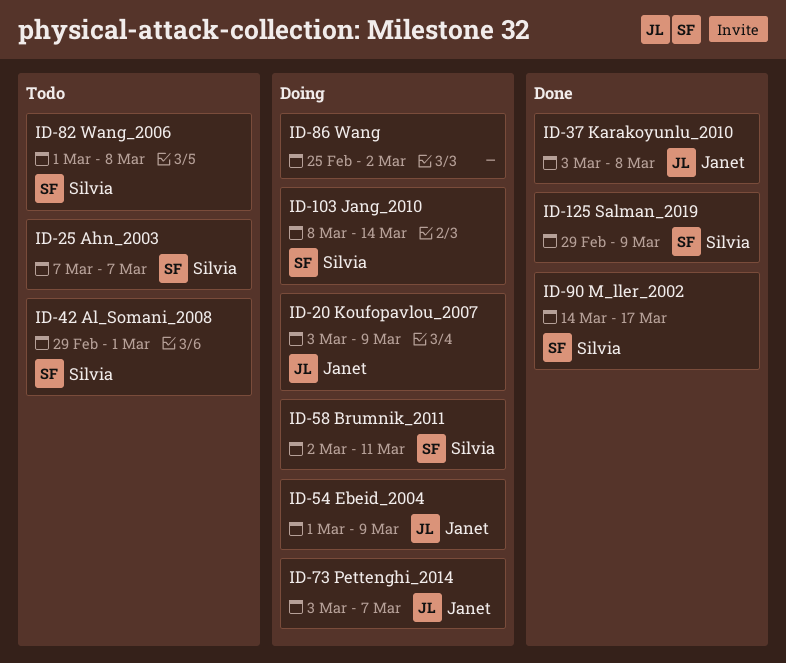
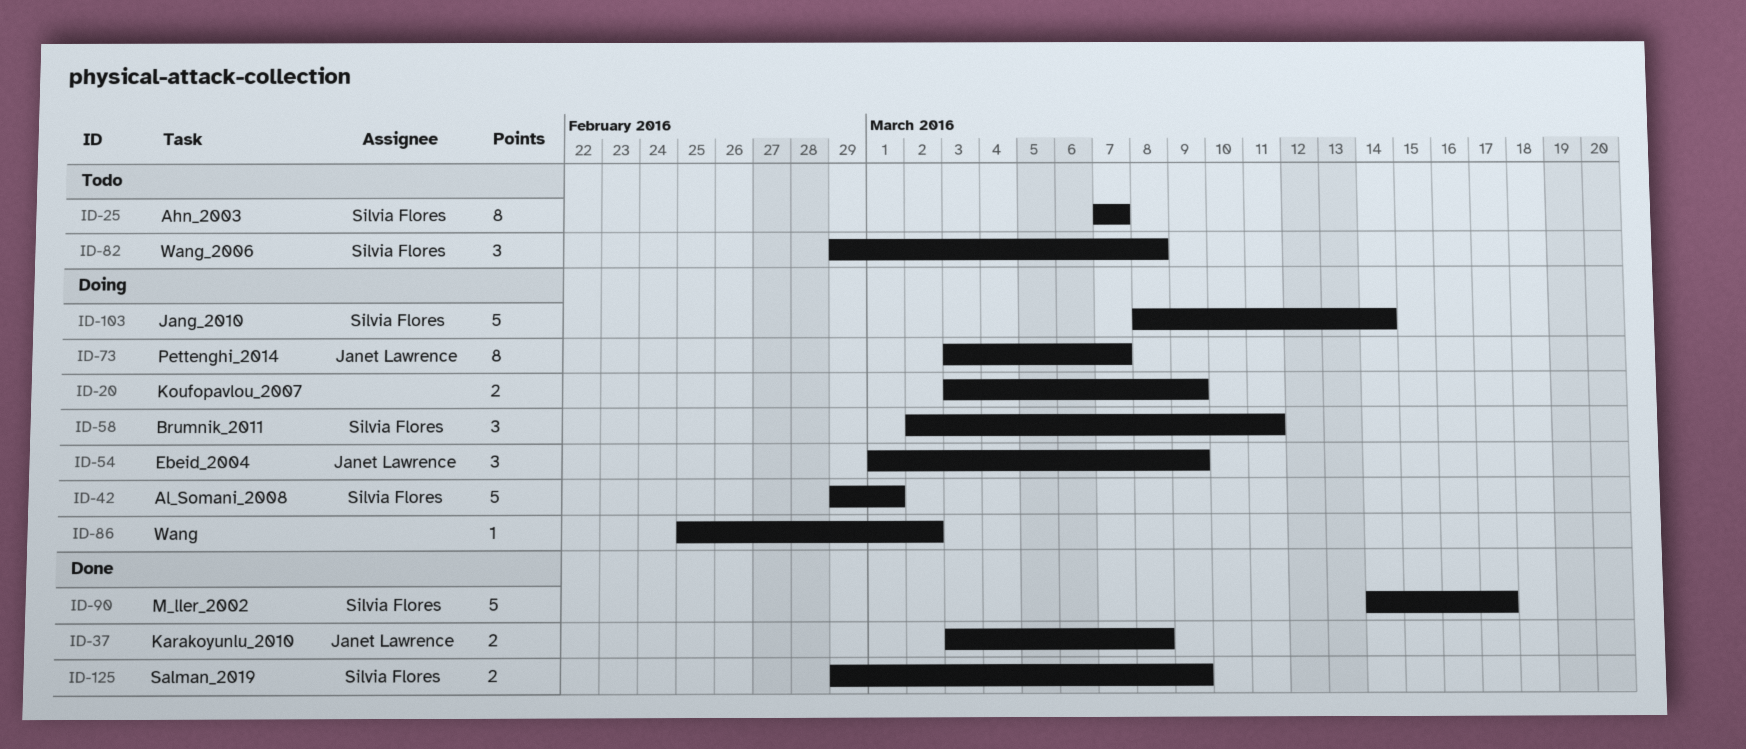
ID-20, owner: Janet Lawrence -> none
ID-42, status: Todo -> Doing
ID-82, start: Mar 1 -> Feb 29

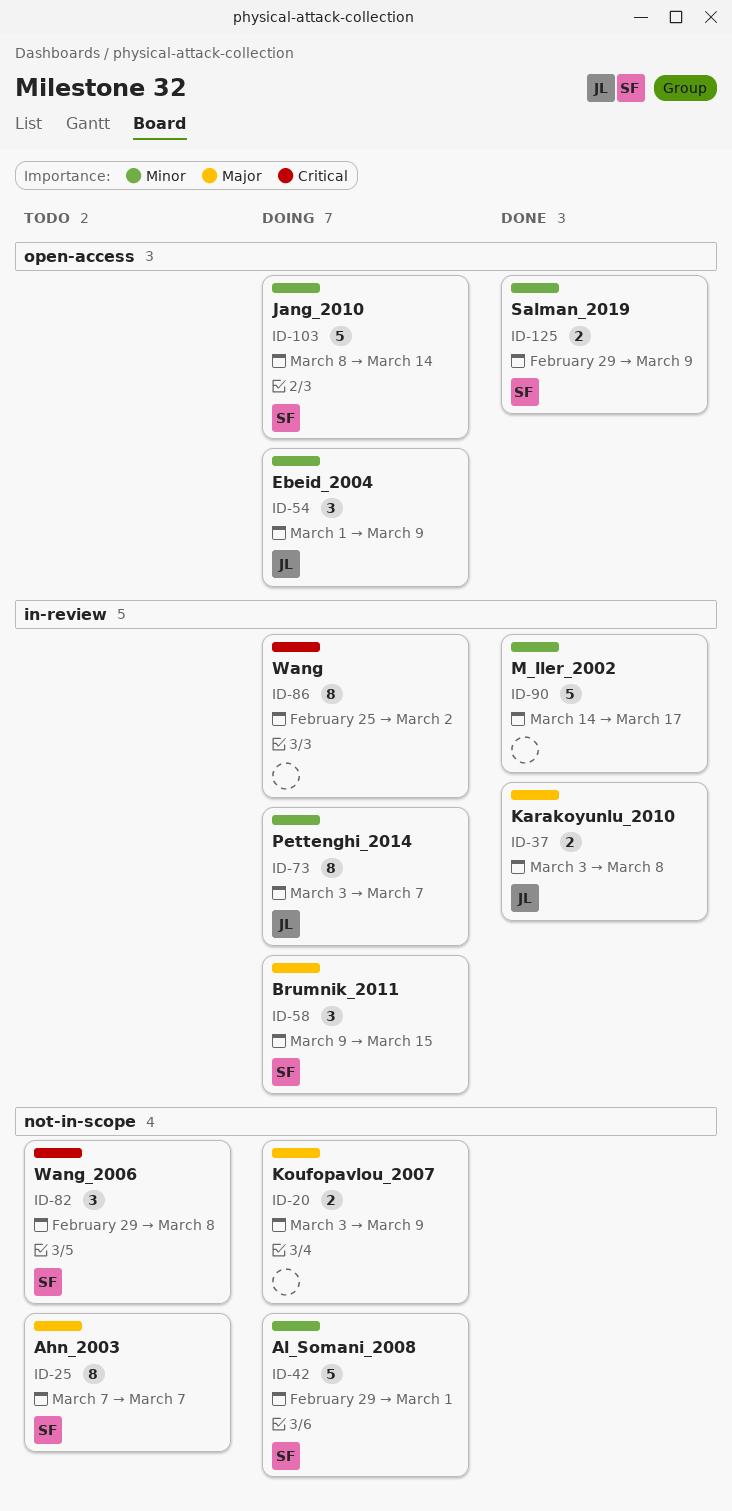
ID-58, start: Mar 2 -> Mar 9
ID-58, due: Mar 11 -> Mar 15
ID-86, estimate: 1 -> 8
ID-90, owner: Silvia Flores -> none

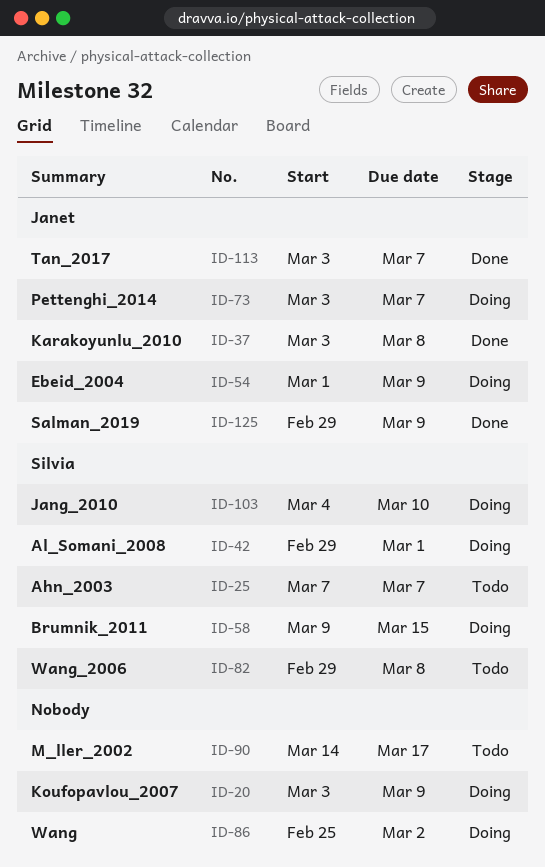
ID-90, status: Done -> Todo
ID-103, start: Mar 8 -> Mar 4
ID-103, due: Mar 14 -> Mar 10
ID-113: none -> present
ID-125, owner: Silvia -> Janet

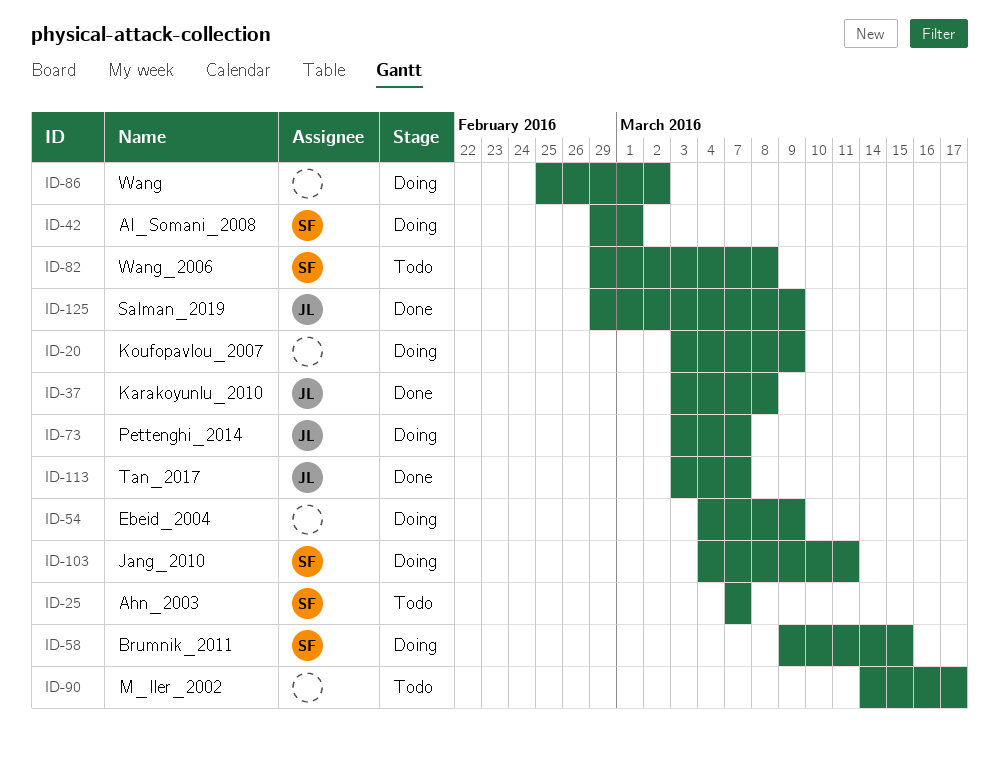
ID-54, owner: Janet -> none
ID-54, start: Mar 1 -> Mar 4
ID-103, due: Mar 10 -> Mar 11

